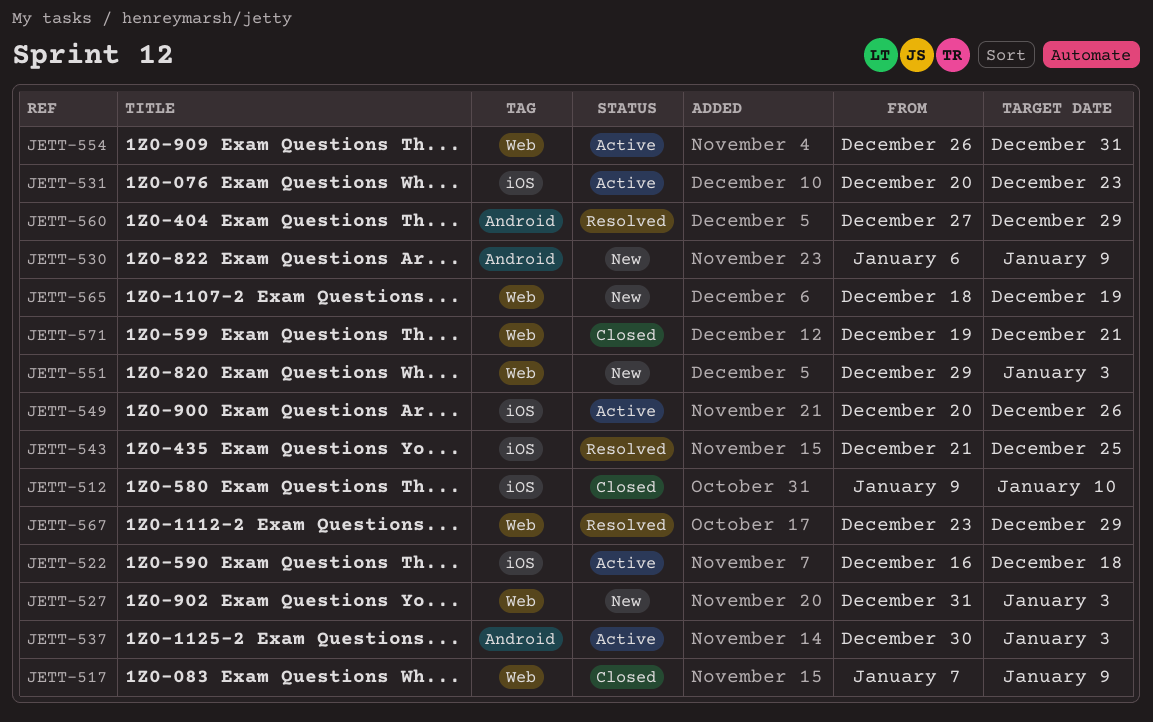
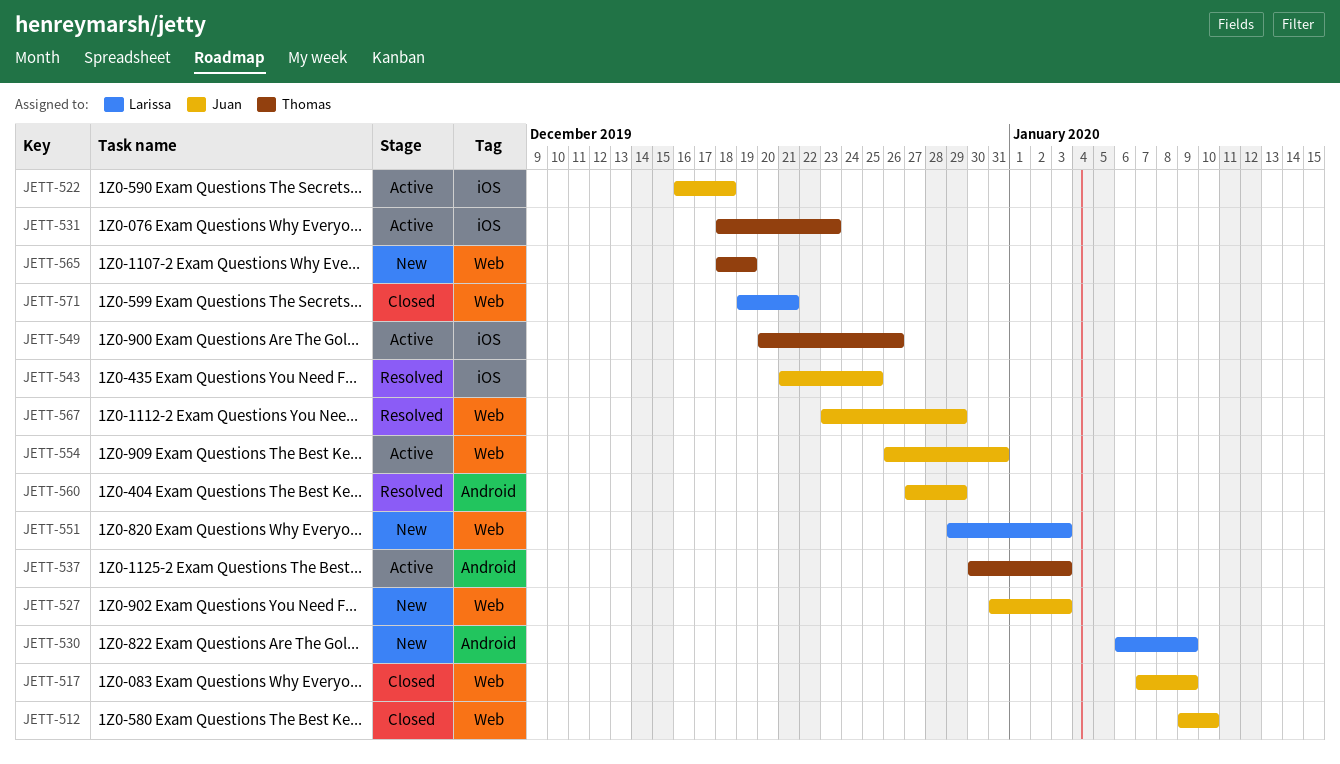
JETT-512, label: iOS -> Web
JETT-531, start: Dec 20 -> Dec 18

